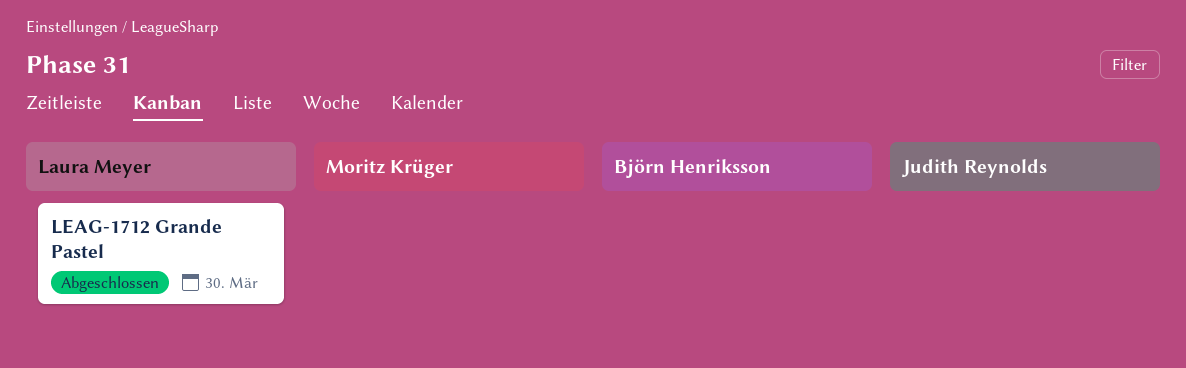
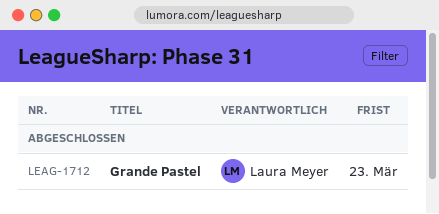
LEAG-1712, due: Mar 30 -> Mar 23

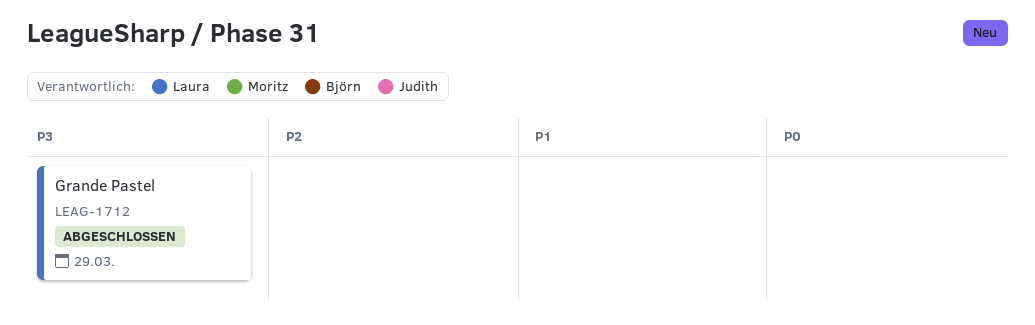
LEAG-1712, due: Mar 23 -> Mar 29

